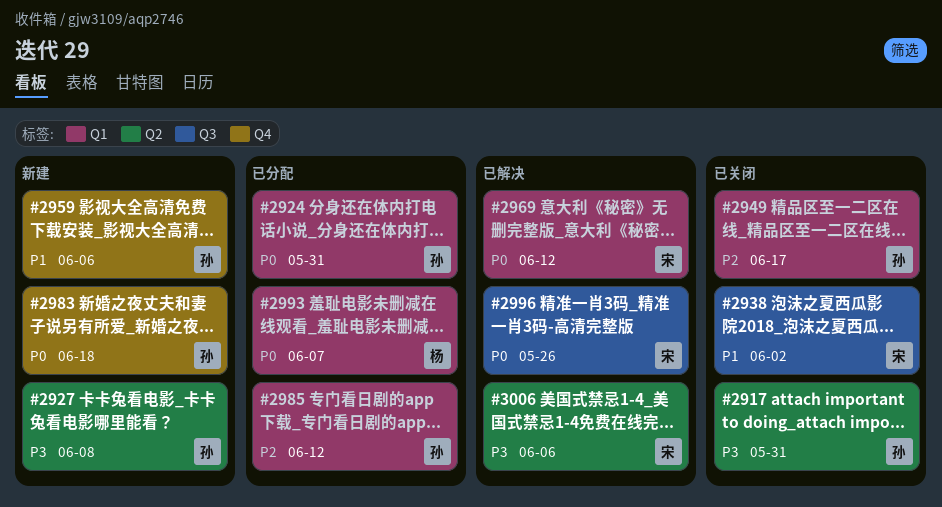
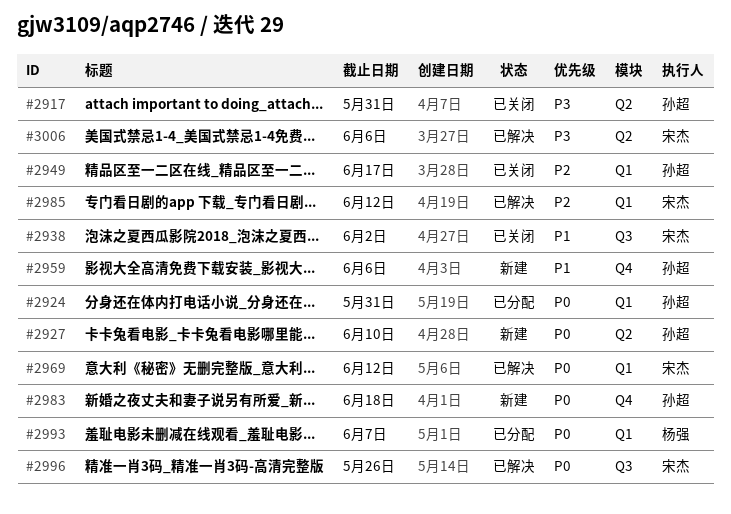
#2927, priority: P3 -> P0
#2927, due: Jun 8 -> Jun 10
#2985, status: 已分配 -> 已解决
#2985, owner: 孙超 -> 宋杰

